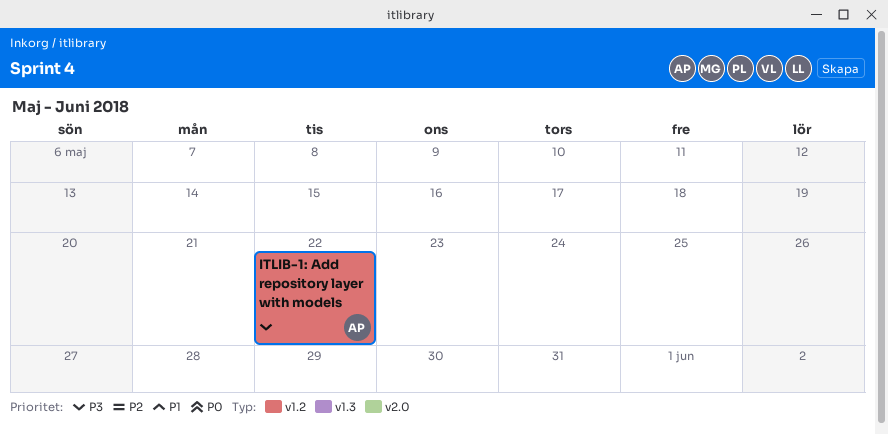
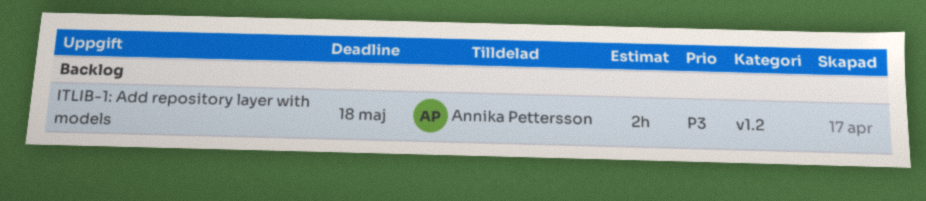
ITLIB-1: Add repository layer with models, due: May 22 -> May 18

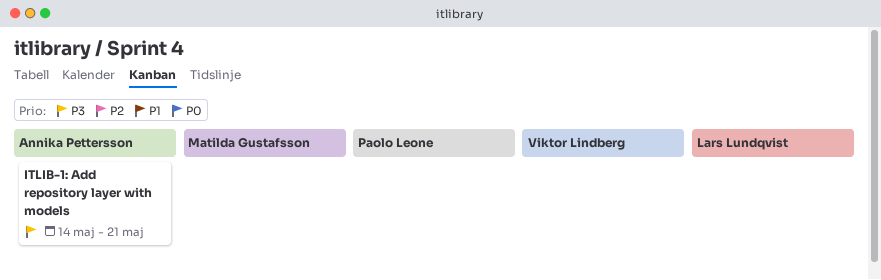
ITLIB-1: Add repository layer with models, due: May 18 -> May 21

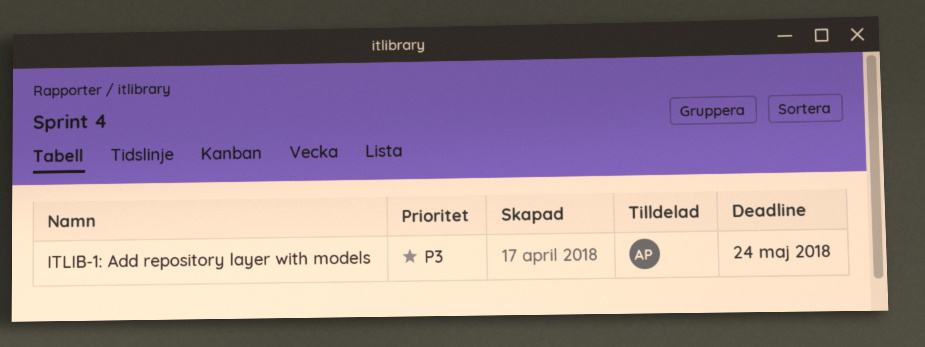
ITLIB-1: Add repository layer with models, due: May 21 -> May 24

